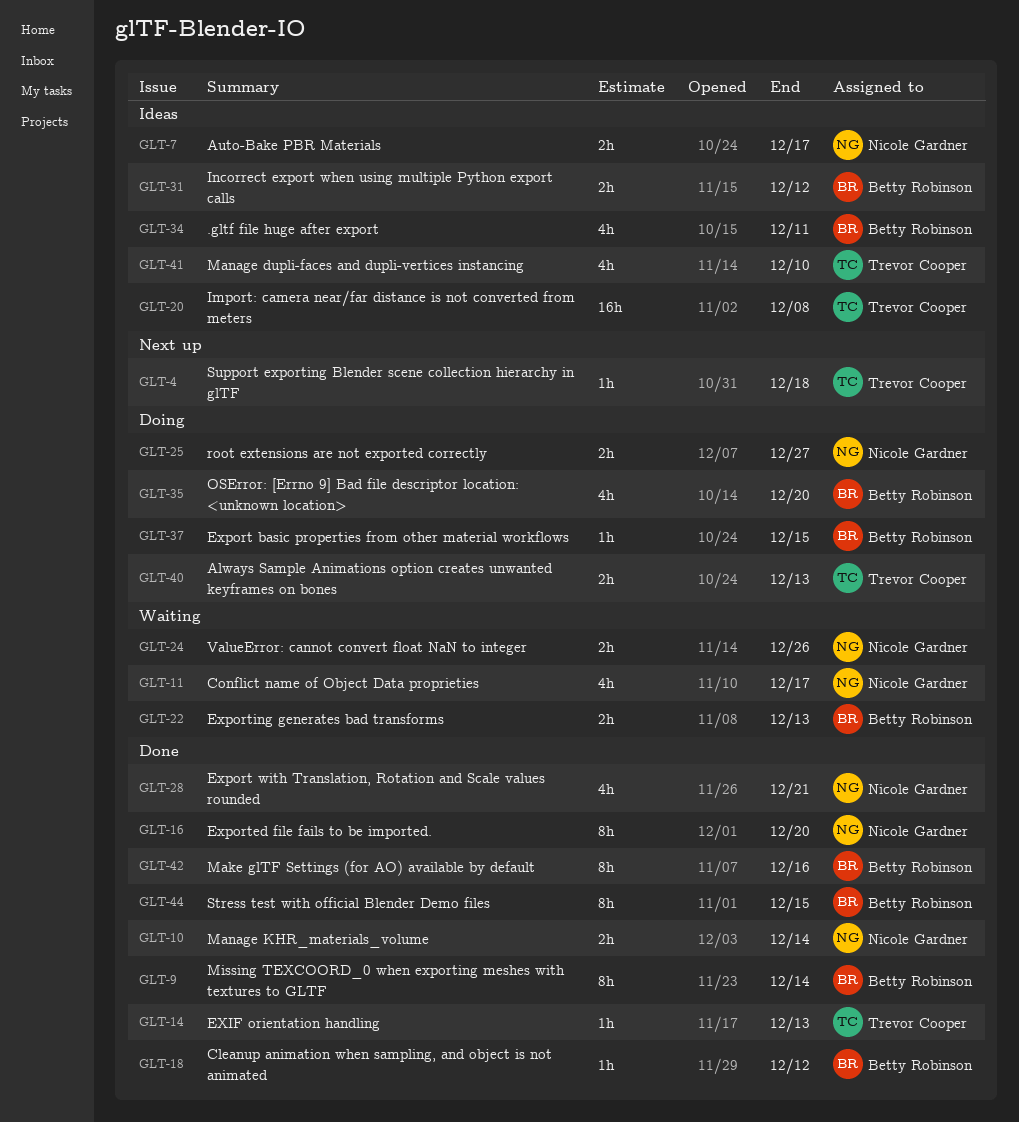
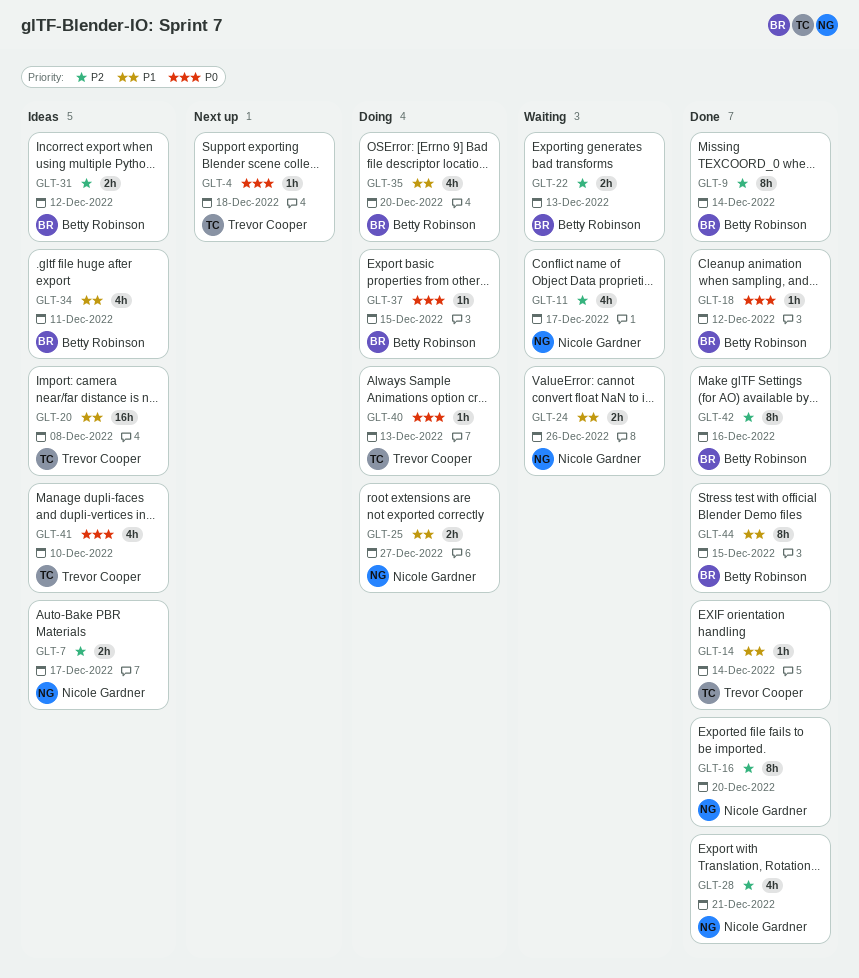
GLT-10: present -> none
GLT-14, due: Dec 13 -> Dec 14
GLT-40, estimate: 2h -> 1h

